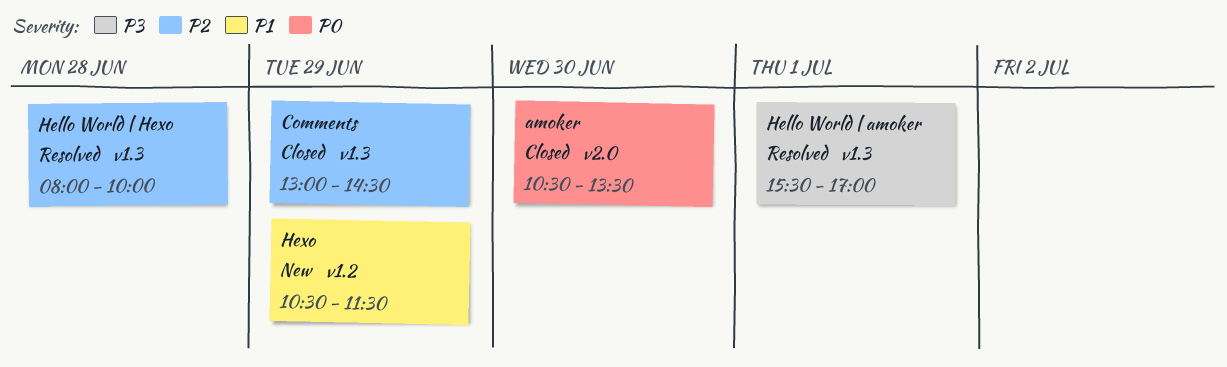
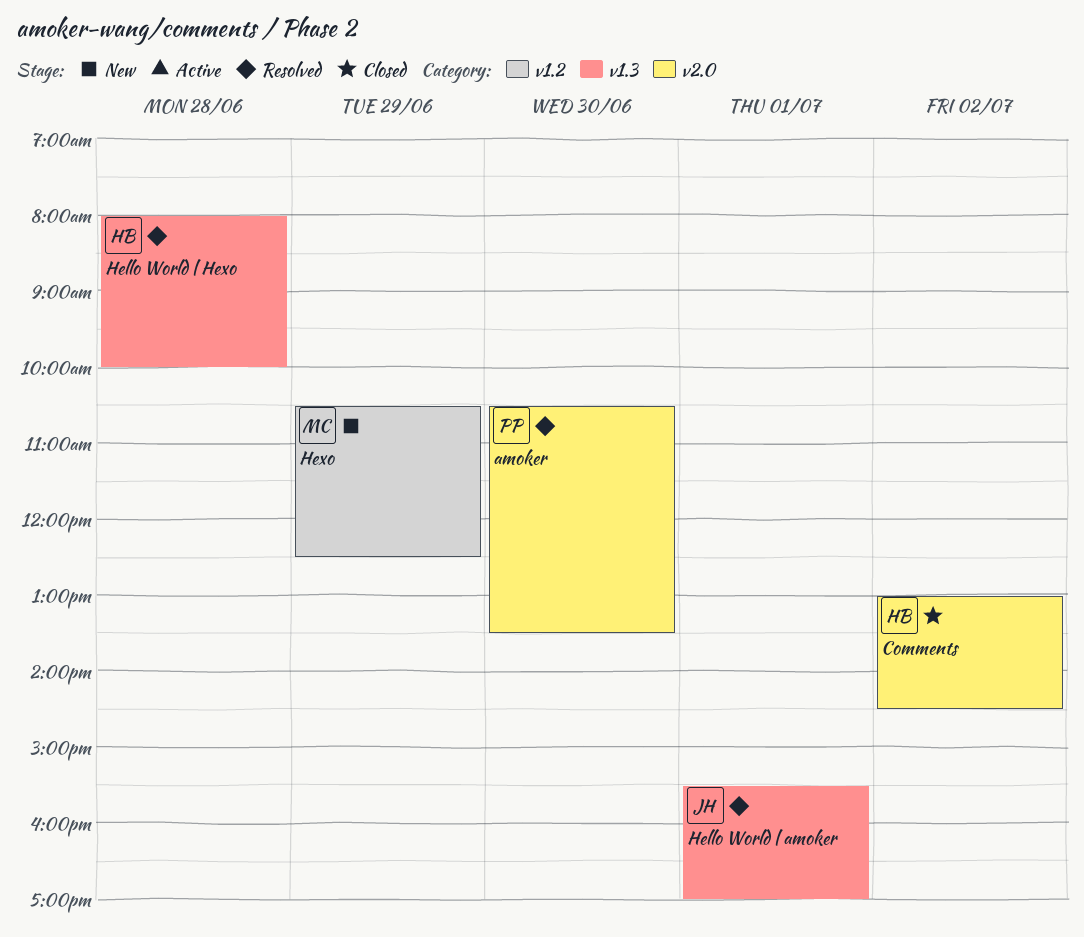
amoker, status: Closed -> Resolved
Comments, label: v1.3 -> v2.0
Comments, day: Jun 29 -> Jul 2
Hexo, ends: 11:30 -> 12:30

